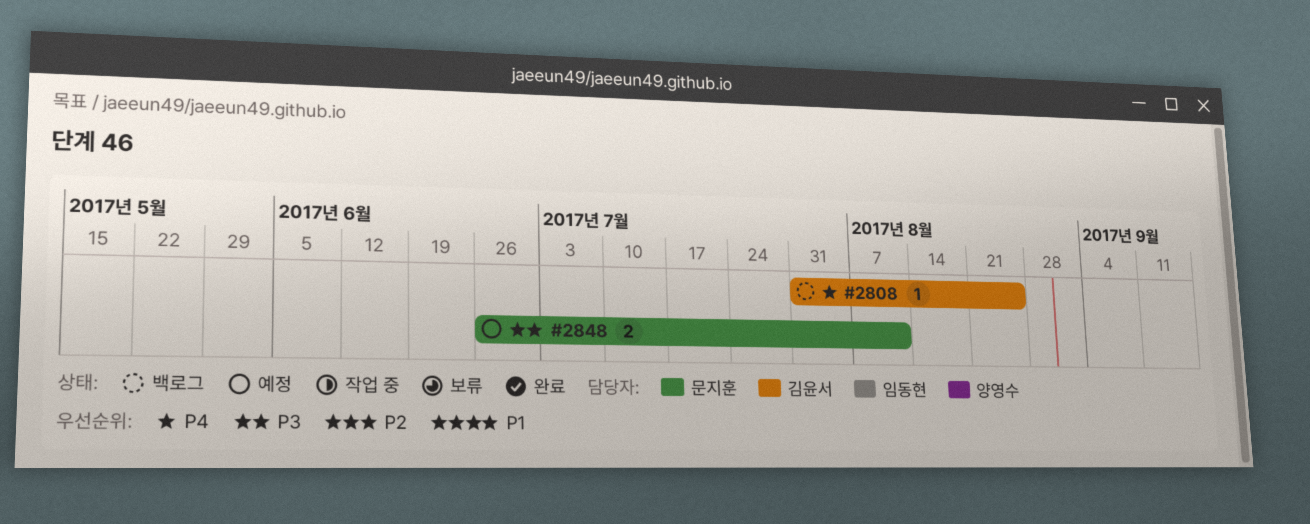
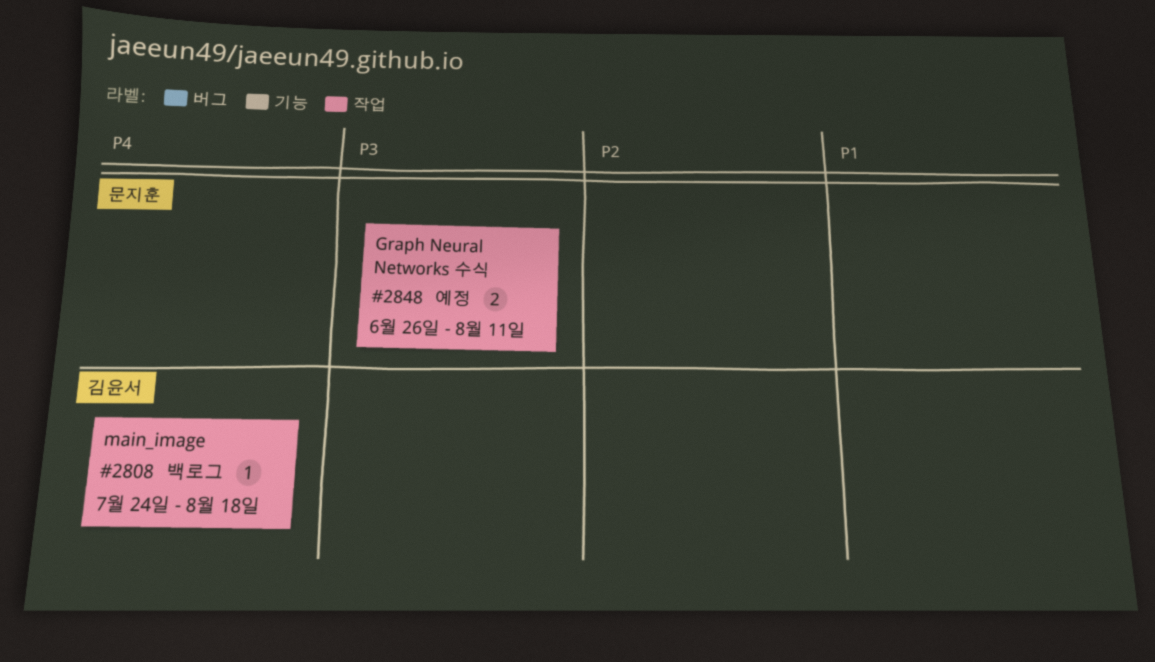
#2808, start: Jul 31 -> Jul 24
#2808, due: Aug 25 -> Aug 18

